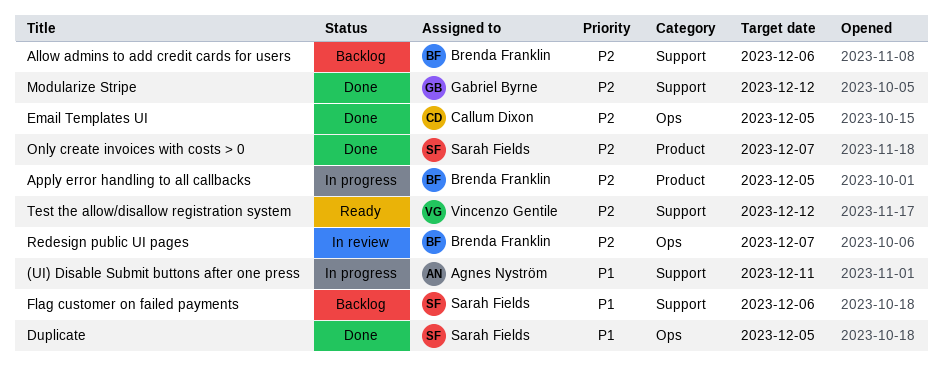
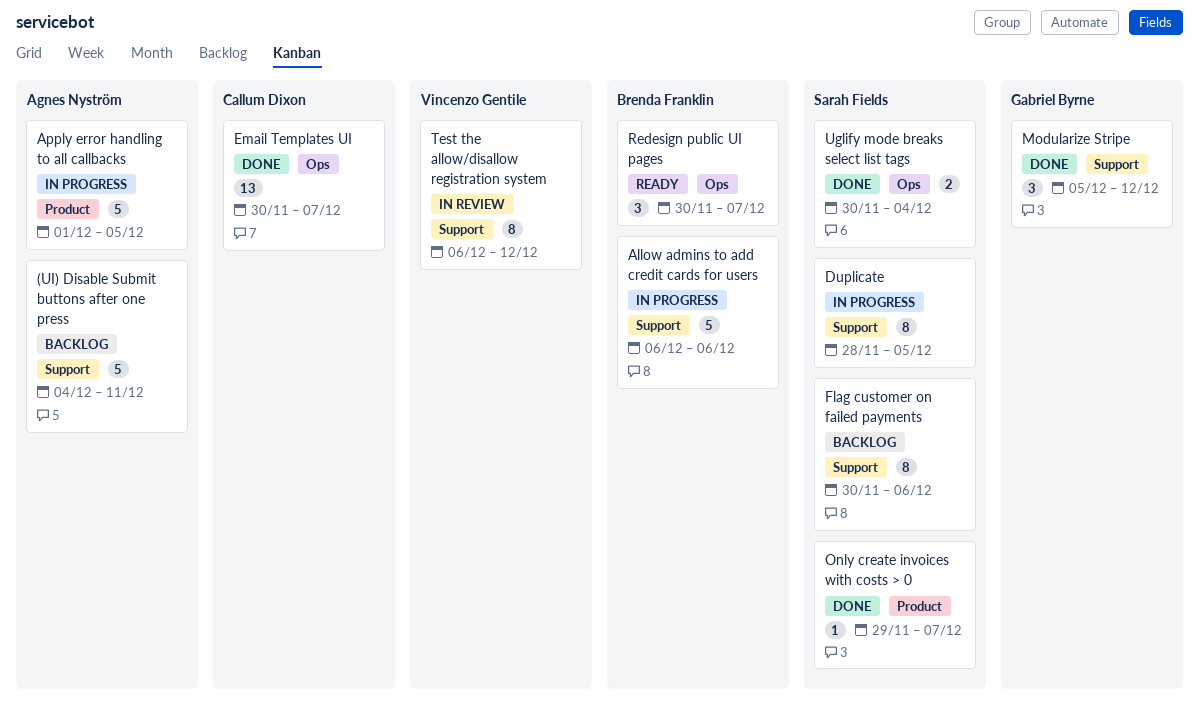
(UI) Disable Submit buttons after one press, status: In progress -> Backlog
Allow admins to add credit cards for users, status: Backlog -> In progress
Apply error handling to all callbacks, owner: Brenda Franklin -> Agnes Nyström
Duplicate, status: Done -> In progress
Duplicate, label: Ops -> Support
Email Templates UI, due: Dec 5 -> Dec 7
Redesign public UI pages, status: In review -> Ready
Test the allow/disallow registration system, status: Ready -> In review
Uglify mode breaks select list tags: none -> present

